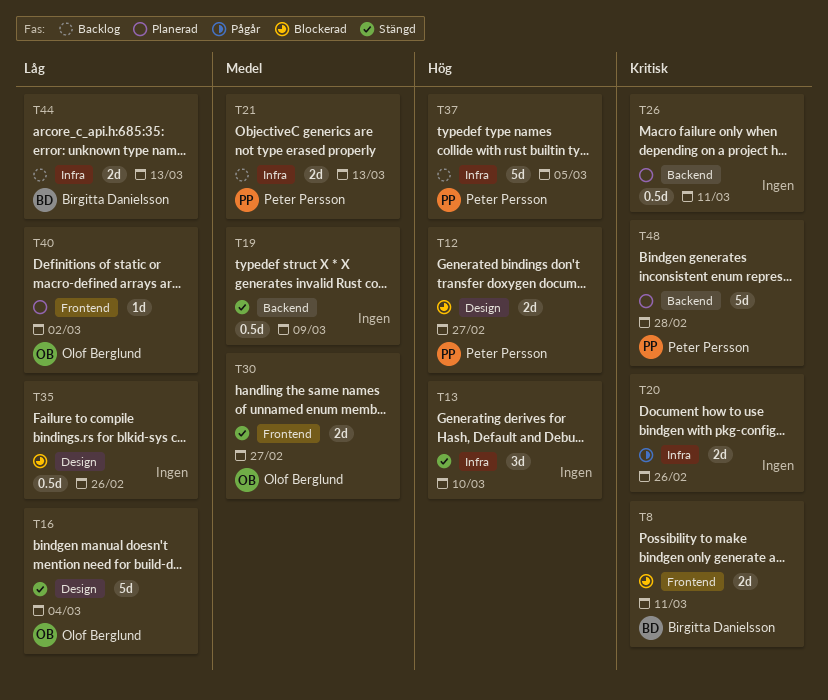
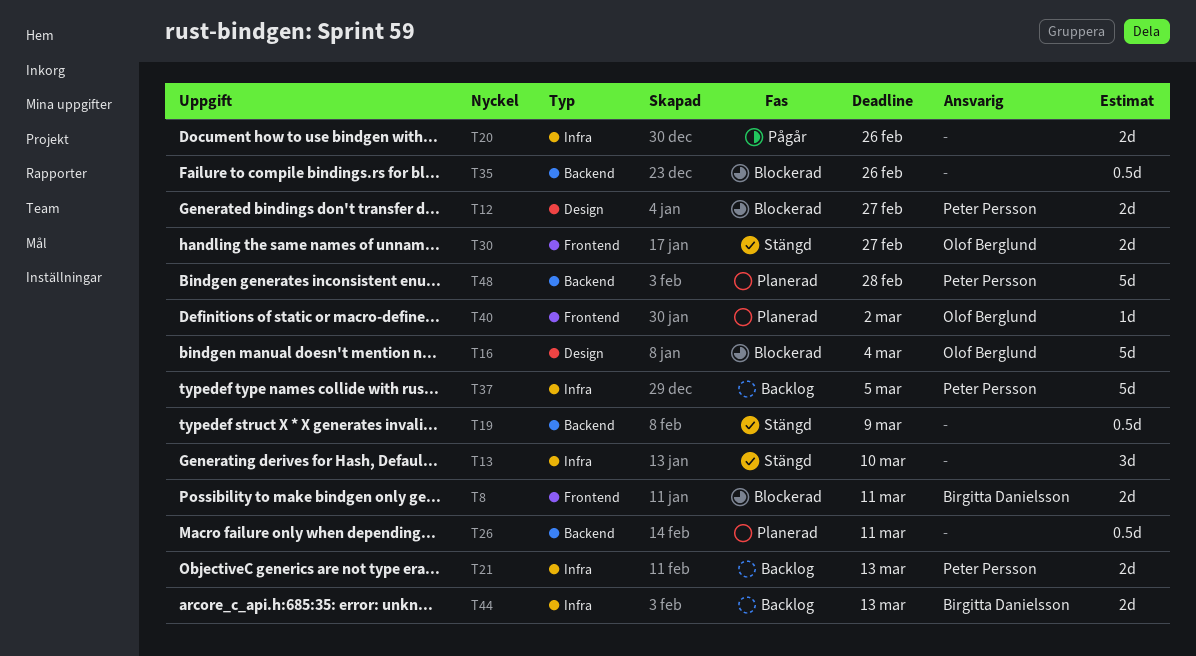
T16, status: Stängd -> Blockerad
T35, label: Design -> Backend

